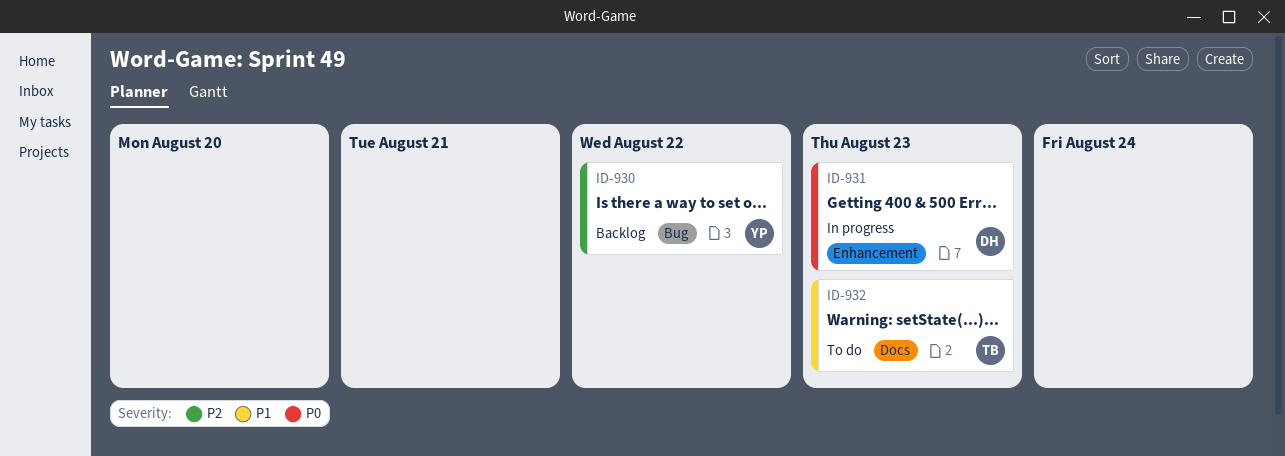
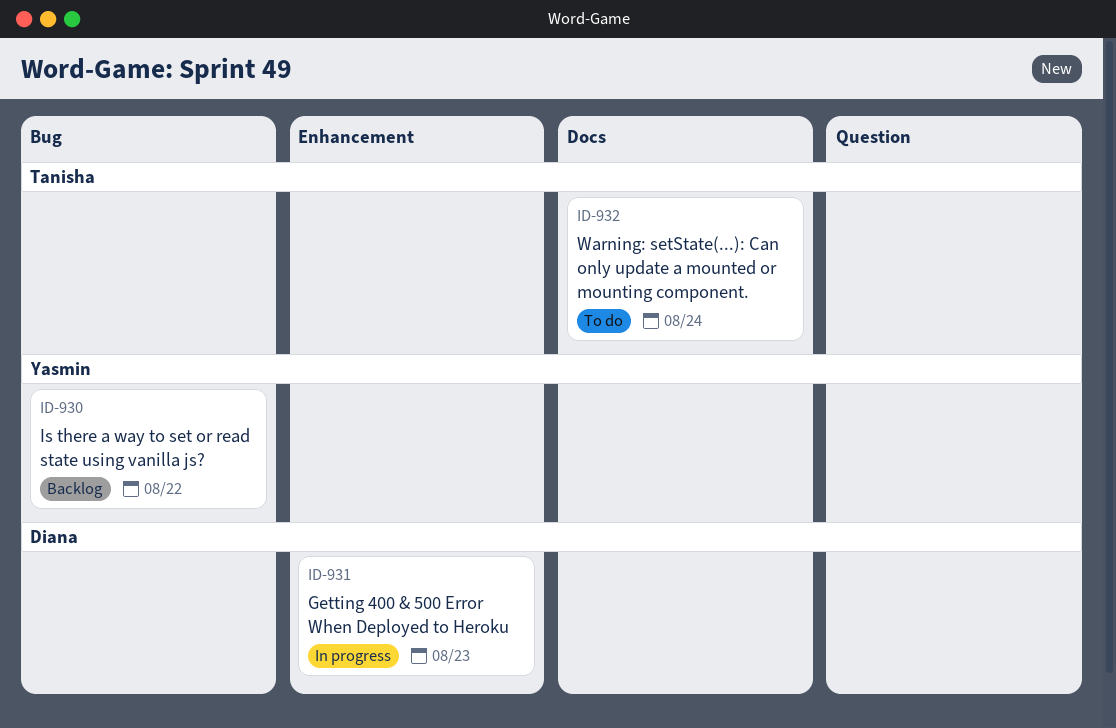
ID-932, due: Aug 23 -> Aug 24

